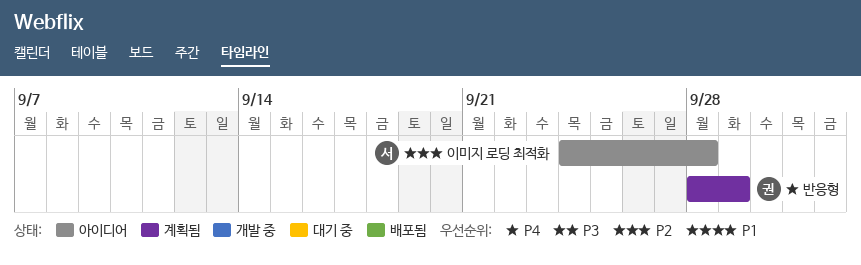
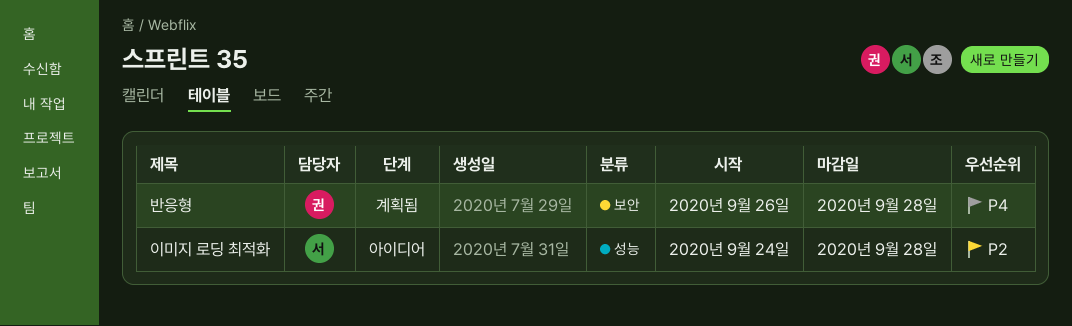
반응형, start: Sep 28 -> Sep 26
반응형, due: Sep 29 -> Sep 28

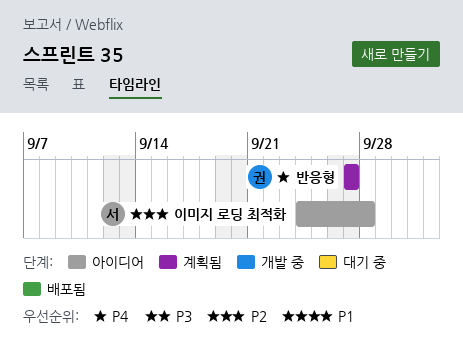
반응형, start: Sep 26 -> Sep 27
반응형, due: Sep 28 -> Sep 27

